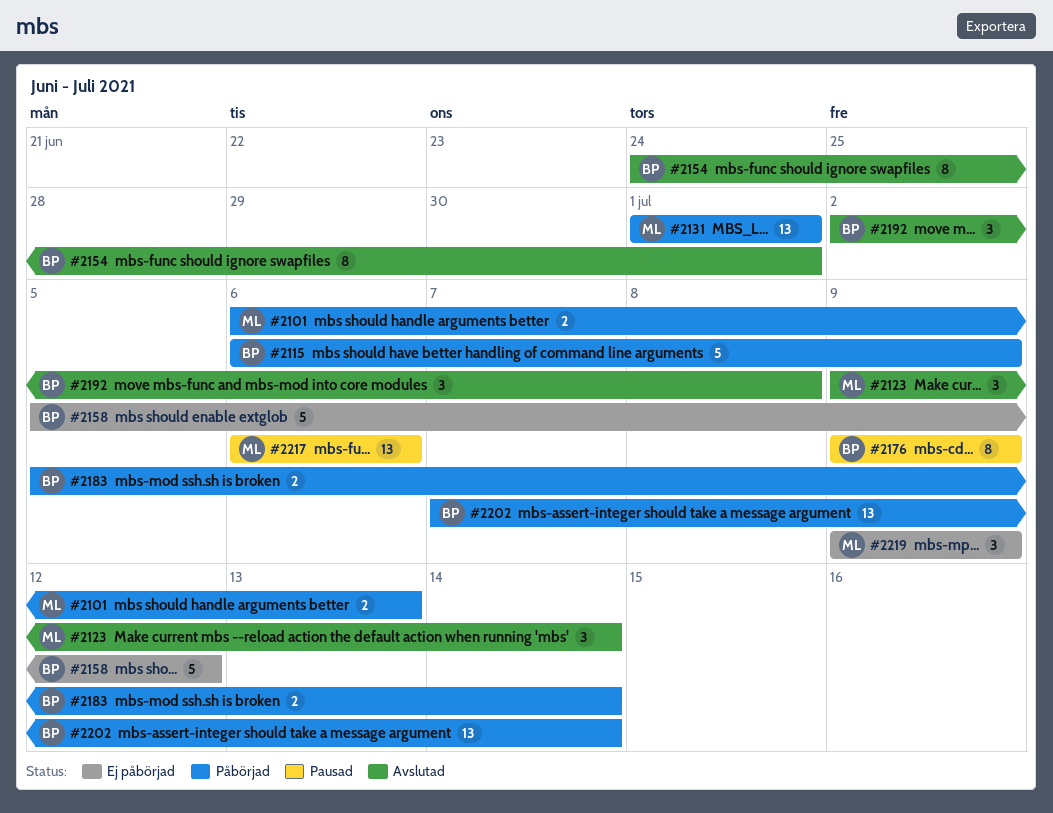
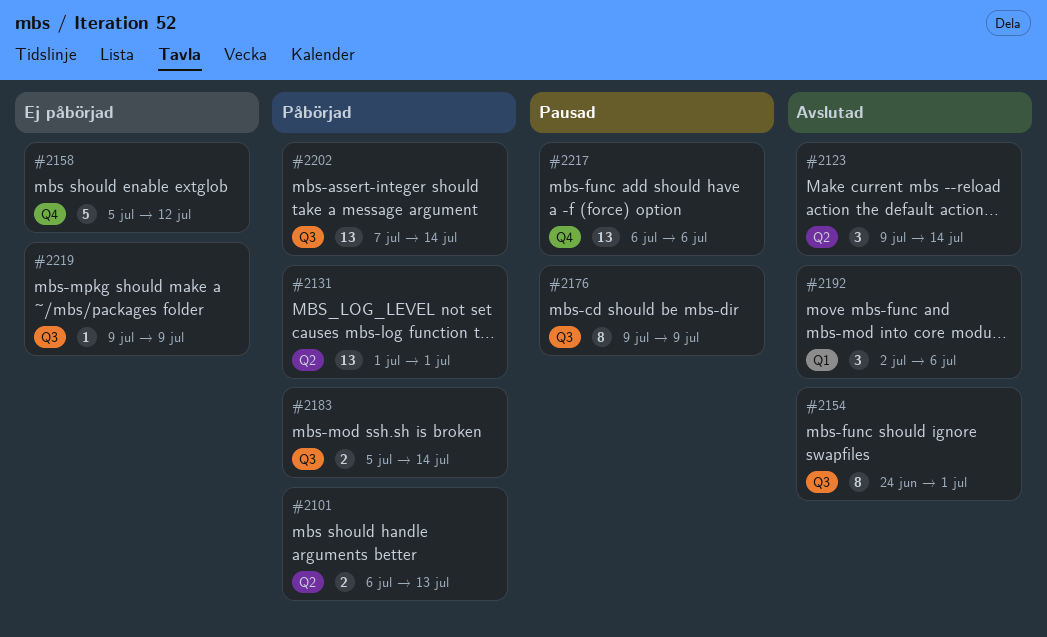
#2115: present -> none
#2192, due: Jul 8 -> Jul 6
#2219, estimate: 3 -> 1

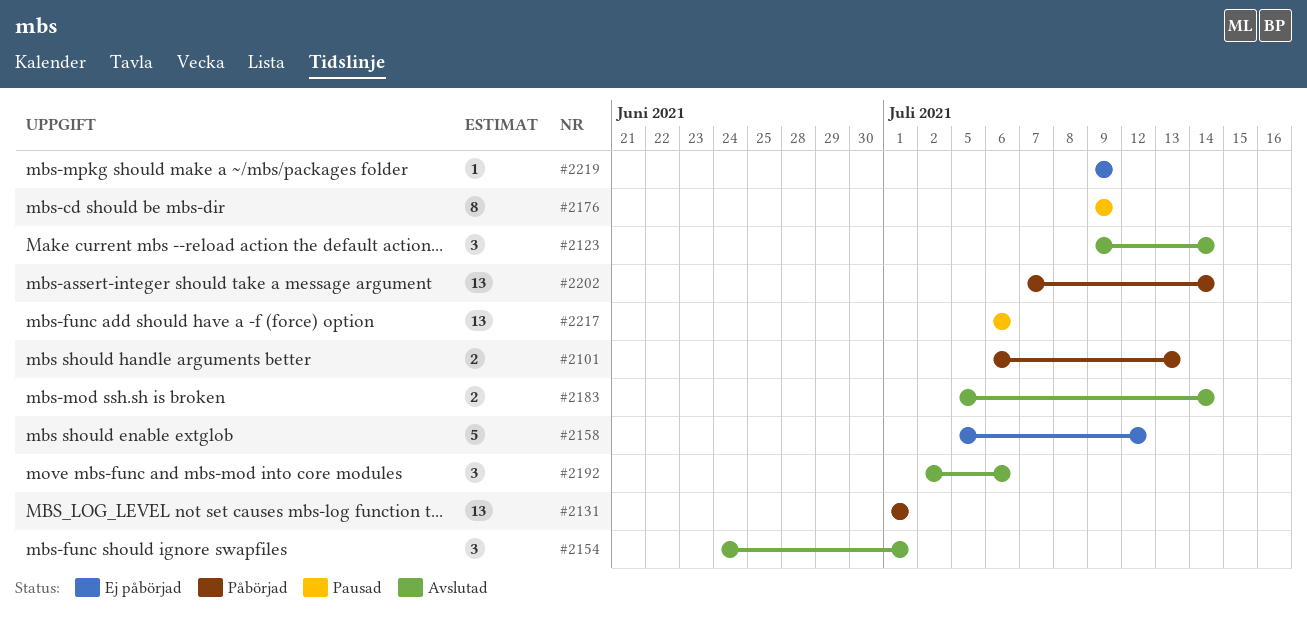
#2154, estimate: 8 -> 3
#2183, status: Påbörjad -> Avslutad

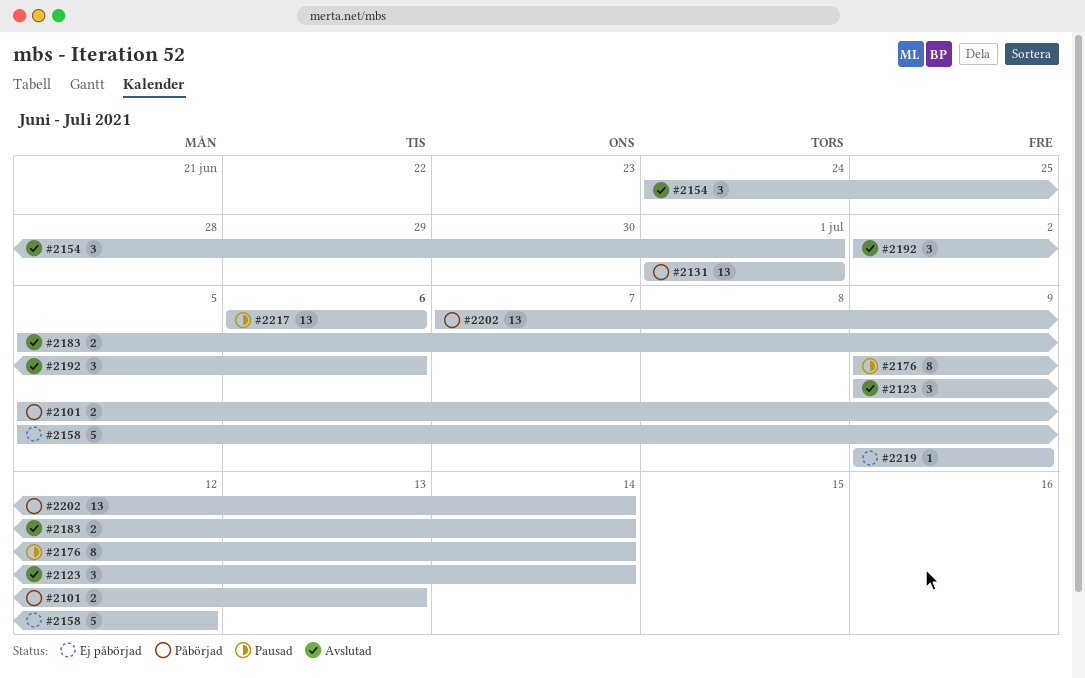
#2101, start: Jul 6 -> Jul 5
#2176, due: Jul 9 -> Jul 14

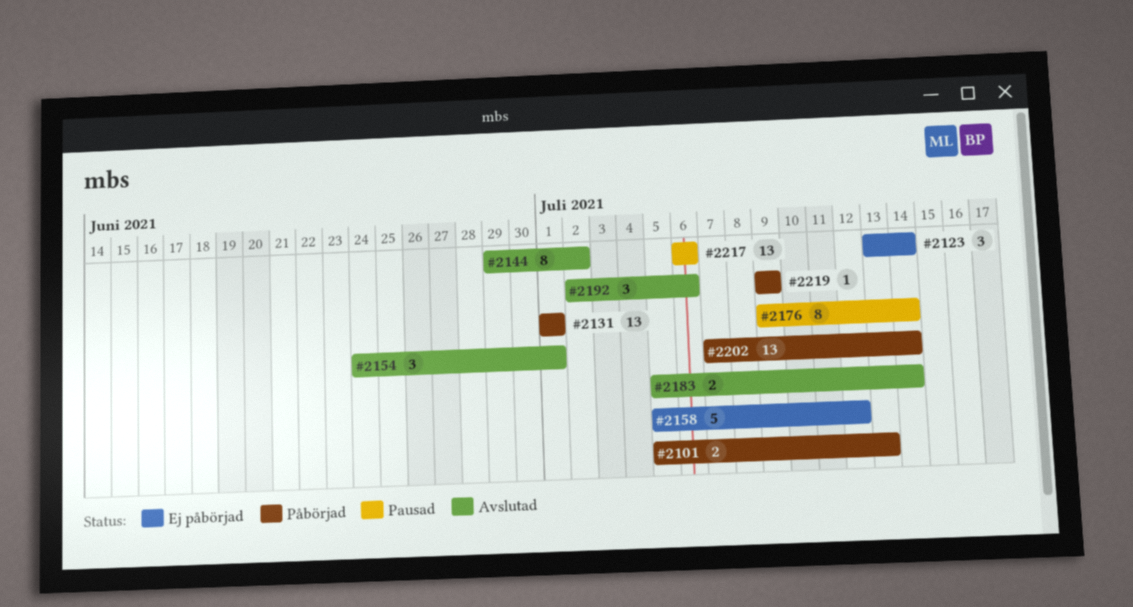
#2123, status: Avslutad -> Ej påbörjad
#2123, start: Jul 9 -> Jul 13
#2144: none -> present
#2219, status: Ej påbörjad -> Påbörjad

